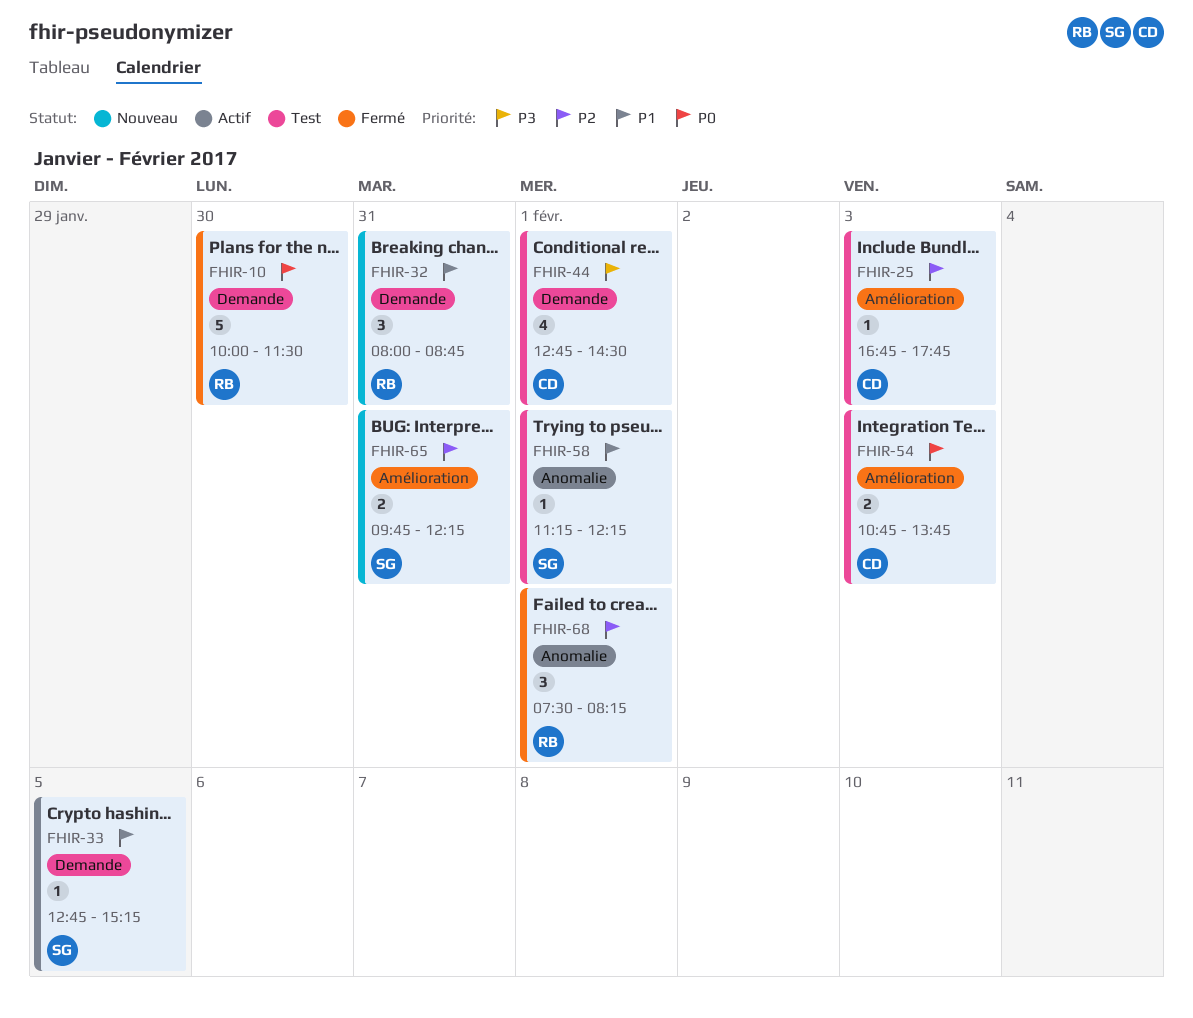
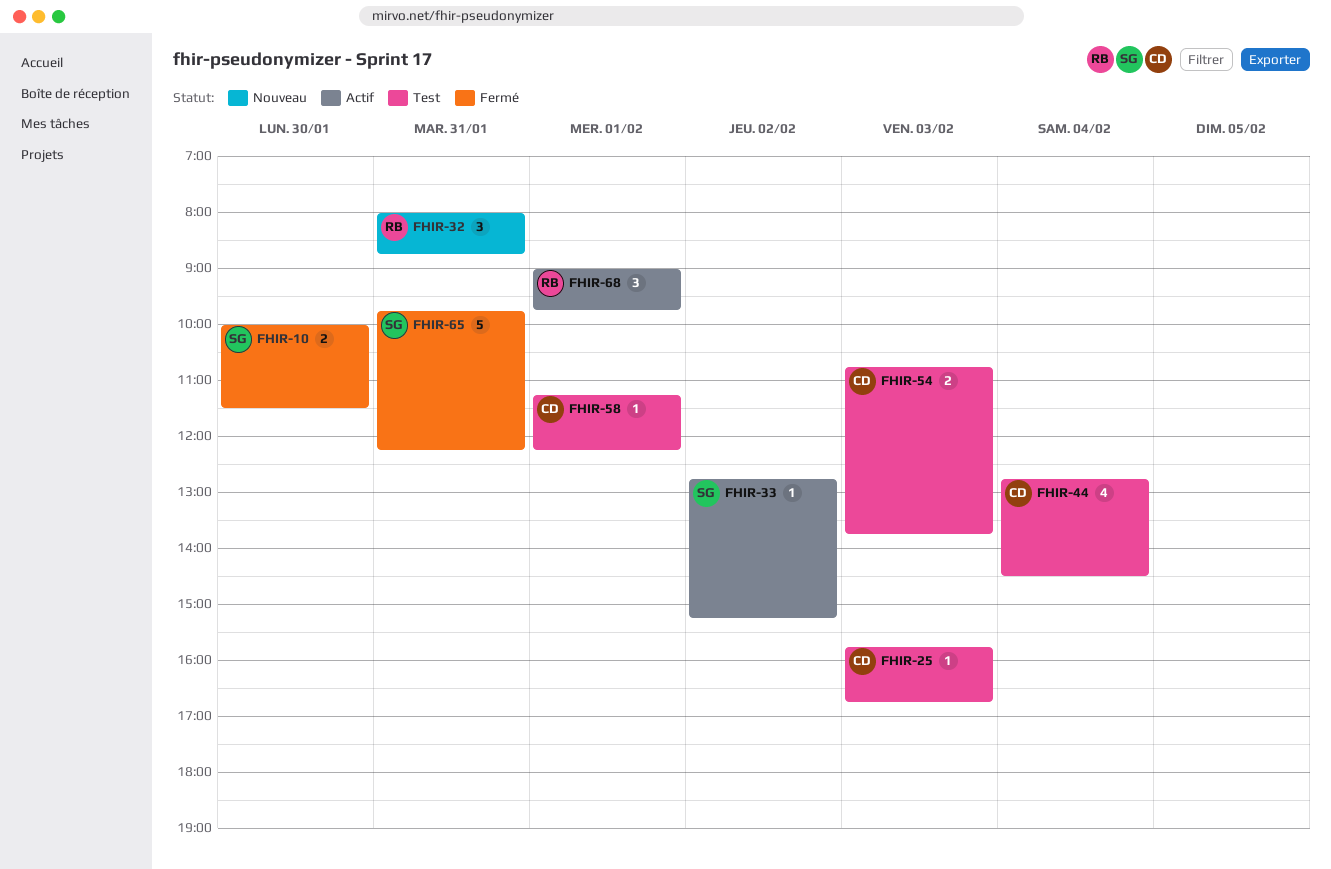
FHIR-10, owner: RB -> SG
FHIR-10, estimate: 5 -> 2
FHIR-25, begins: 16:45 -> 15:45
FHIR-25, ends: 17:45 -> 16:45
FHIR-33, day: Feb 5 -> Feb 2
FHIR-44, day: Feb 1 -> Feb 4
FHIR-58, owner: SG -> CD
FHIR-65, status: Nouveau -> Fermé
FHIR-65, estimate: 2 -> 5
FHIR-68, status: Fermé -> Actif
FHIR-68, begins: 07:30 -> 09:00
FHIR-68, ends: 08:15 -> 09:45

